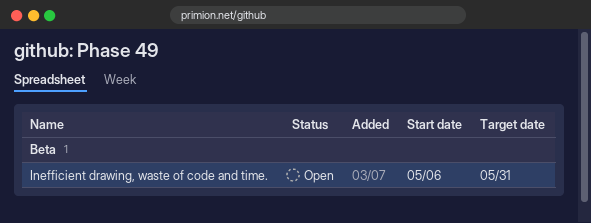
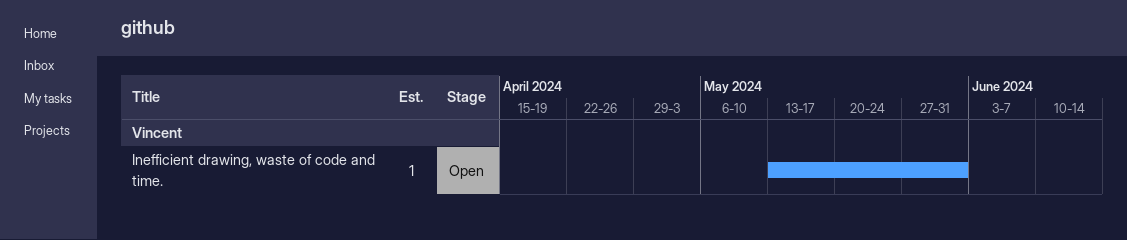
Inefficient drawing, waste of code and time., start: May 6 -> May 13

